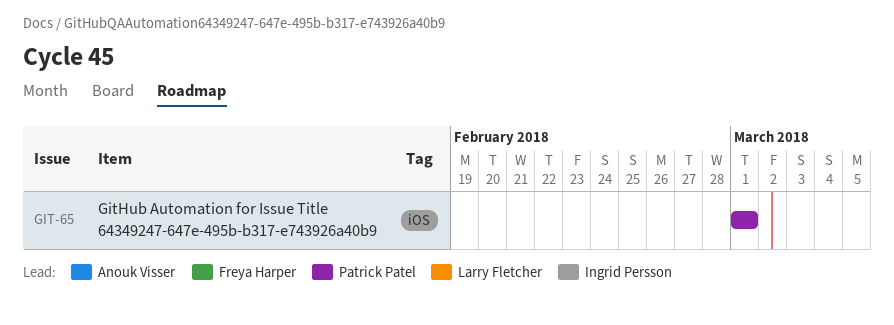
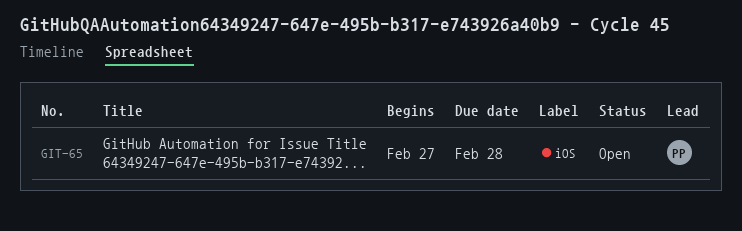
GIT-65, start: Mar 1 -> Feb 27
GIT-65, due: Mar 1 -> Feb 28

